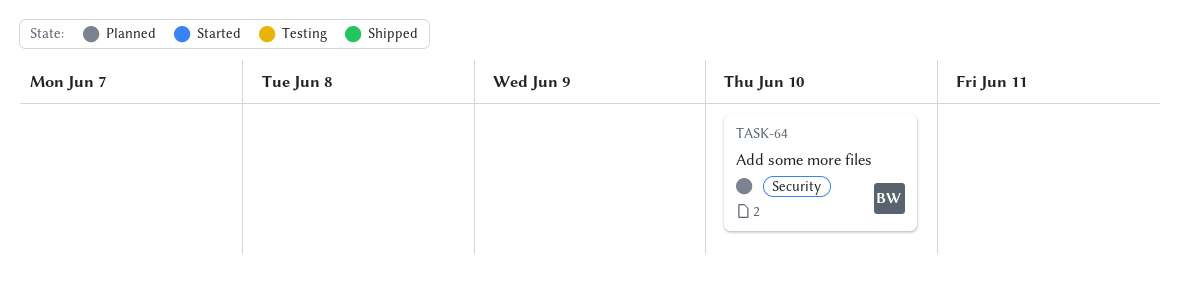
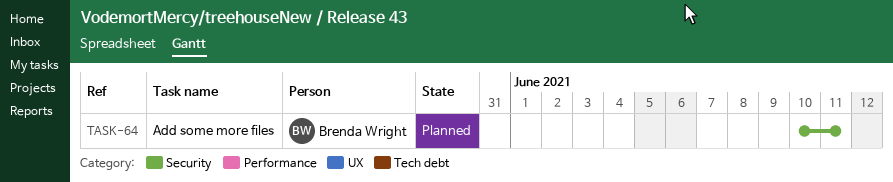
TASK-64, due: Jun 10 -> Jun 11

